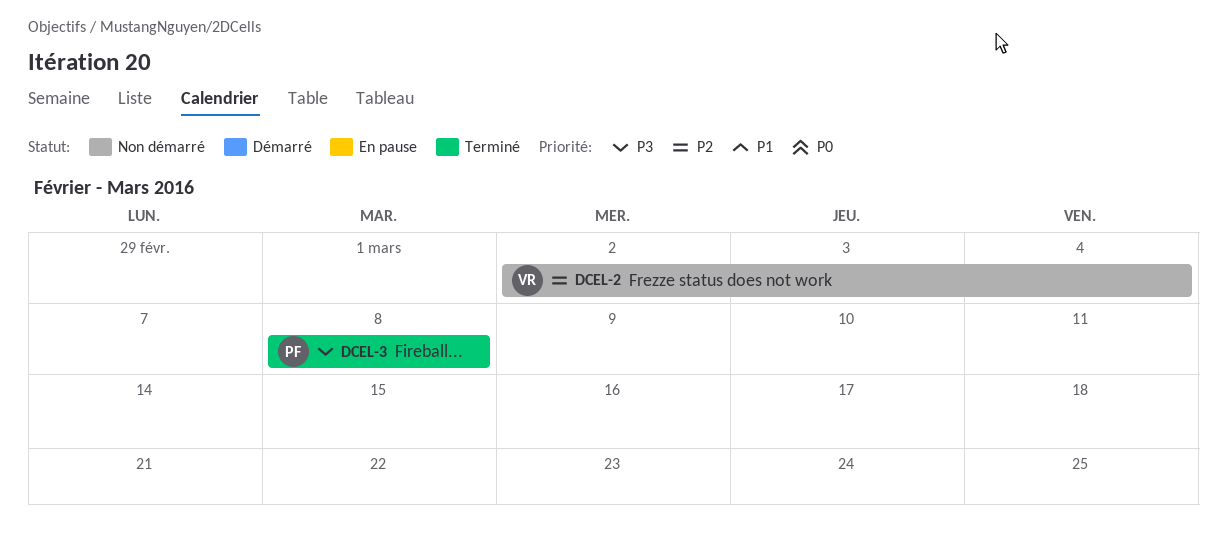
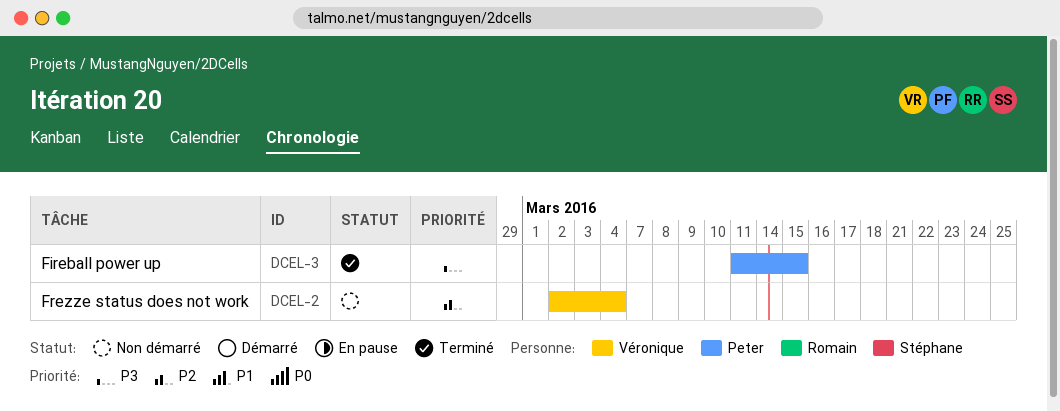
DCEL-3, start: Mar 8 -> Mar 11
DCEL-3, due: Mar 8 -> Mar 15

